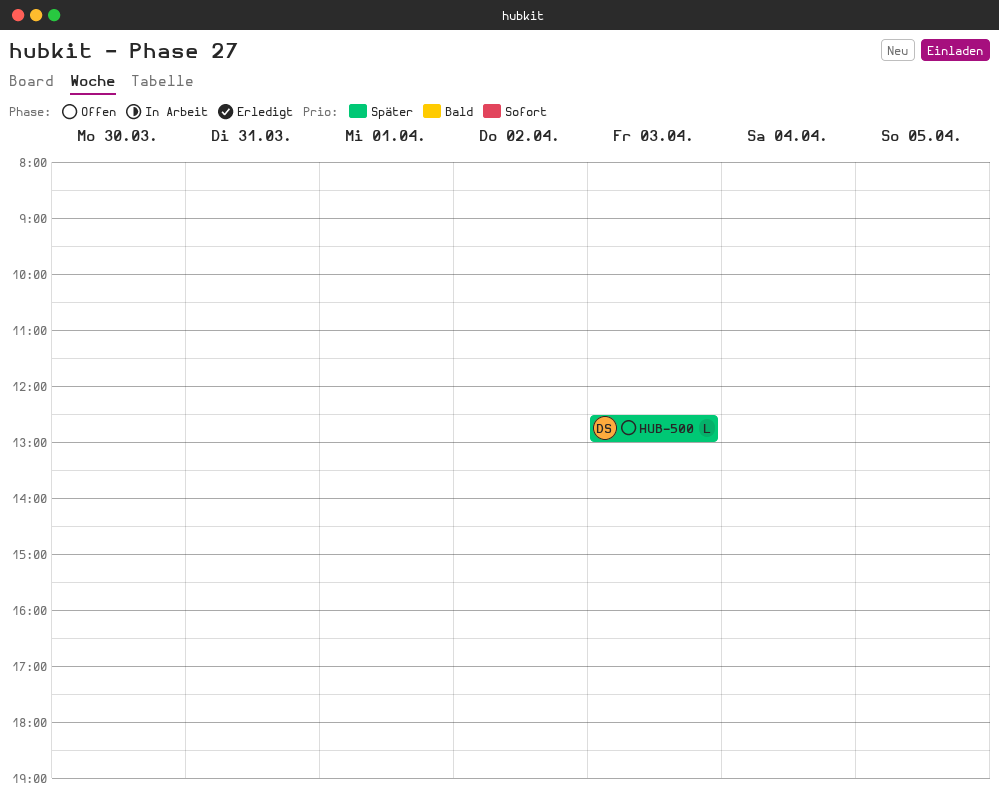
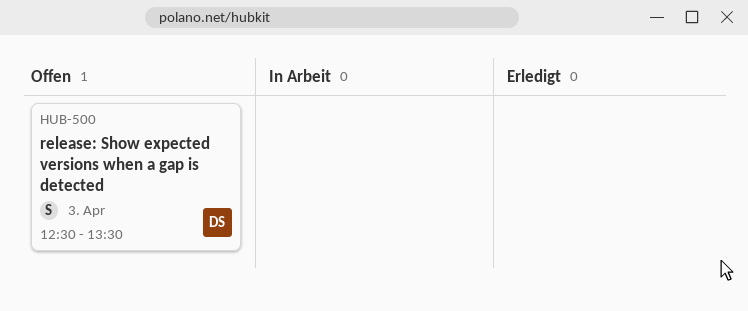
HUB-500, estimate: L -> S
HUB-500, ends: 13:00 -> 13:30

